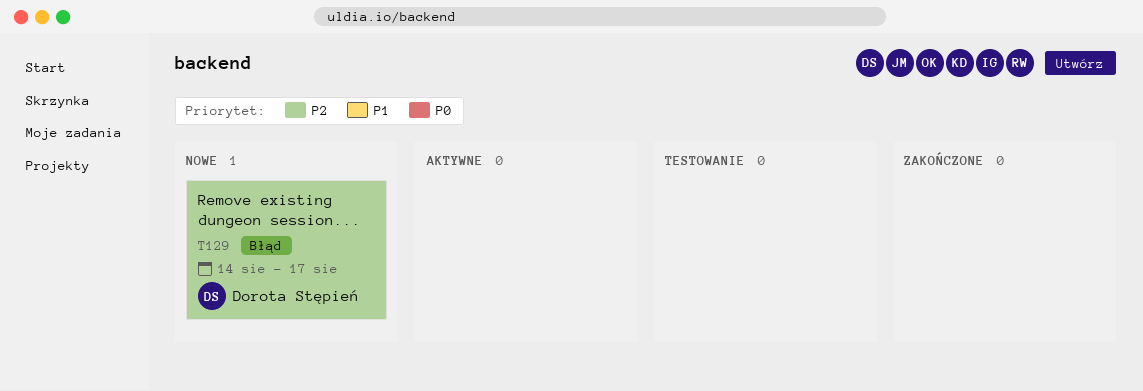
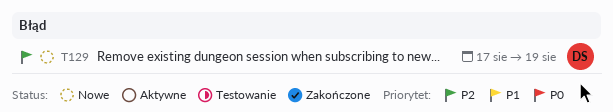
T129, start: Aug 14 -> Aug 17
T129, due: Aug 17 -> Aug 19

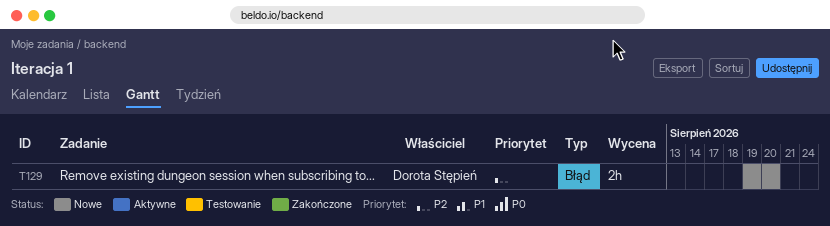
T129, start: Aug 17 -> Aug 19
T129, due: Aug 19 -> Aug 20

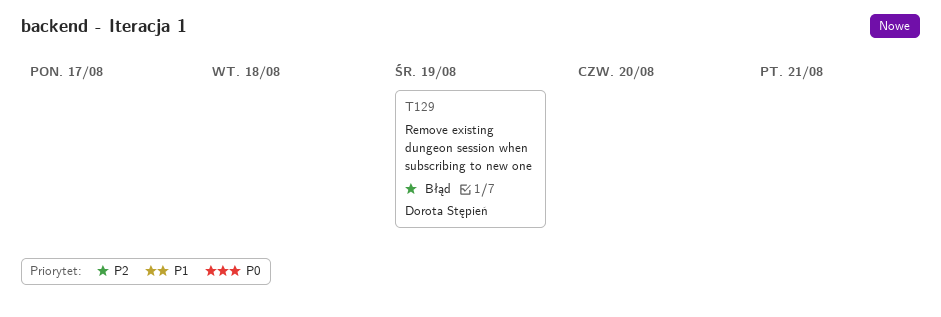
T129, due: Aug 20 -> Aug 19

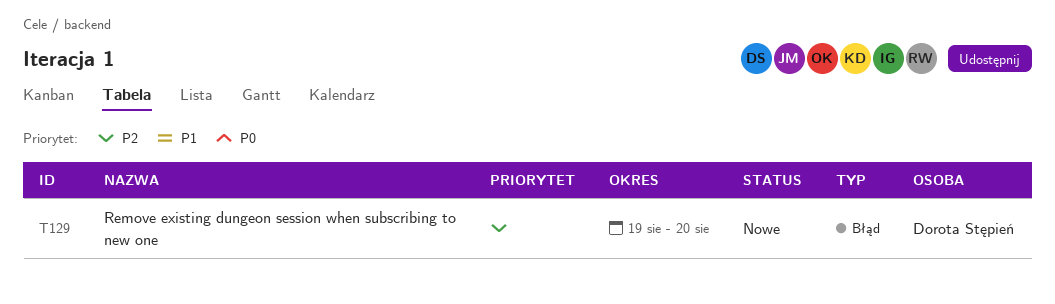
T129, due: Aug 19 -> Aug 20

